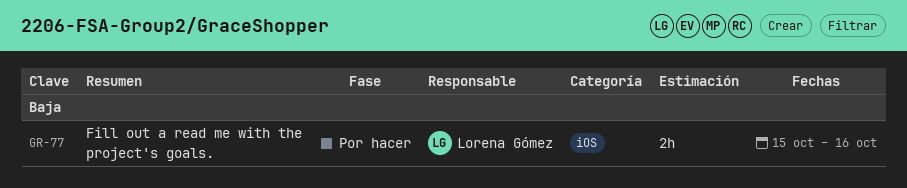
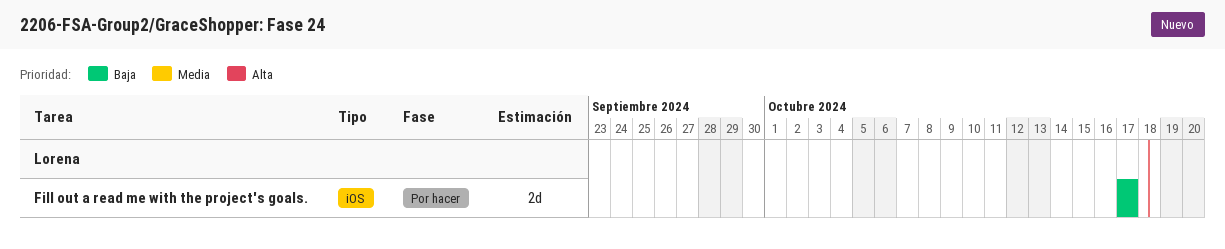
Fill out a read me with the project's goals., estimate: 2h -> 2d
Fill out a read me with the project's goals., start: Oct 15 -> Oct 17
Fill out a read me with the project's goals., due: Oct 16 -> Oct 17

